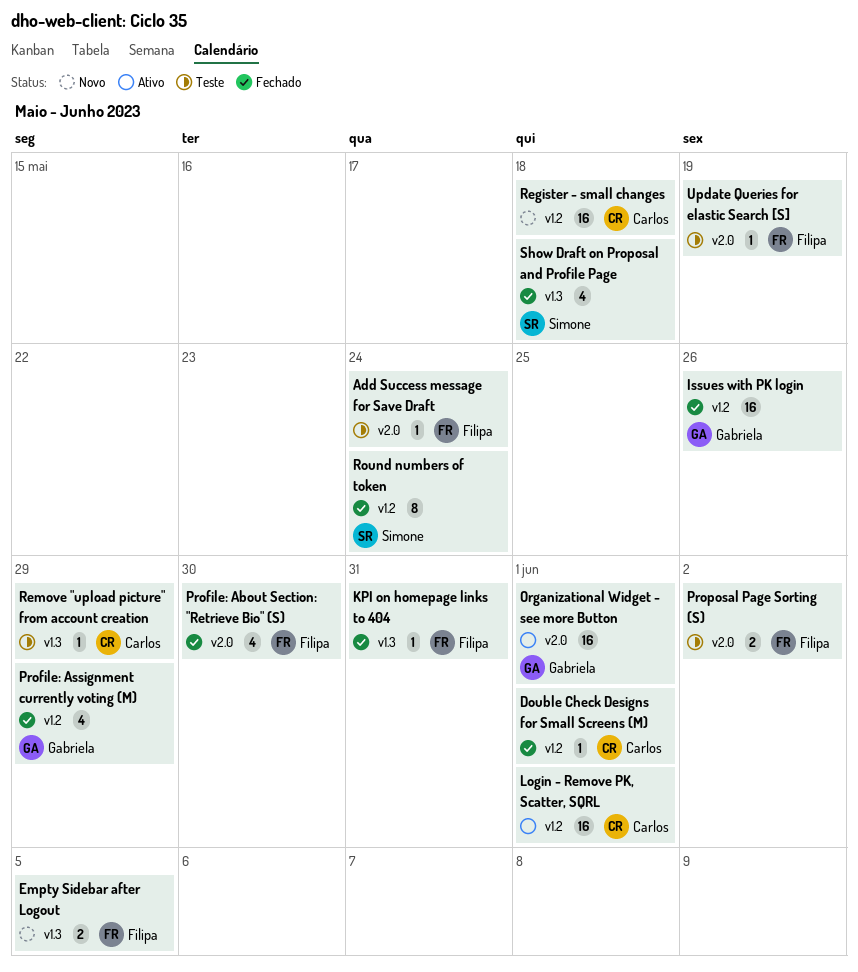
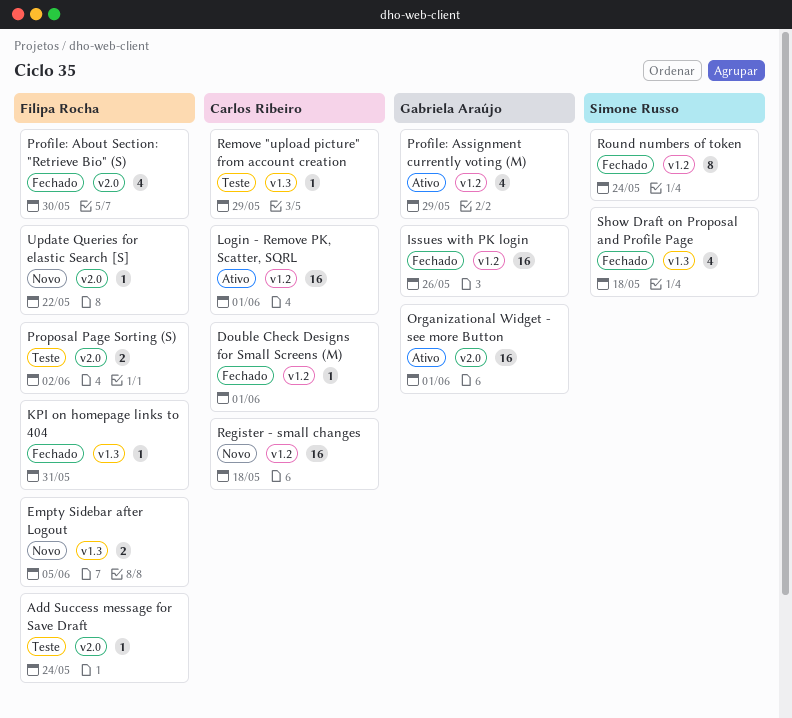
Profile: Assignment currently voting (M), status: Fechado -> Ativo
Update Queries for elastic Search [S], status: Teste -> Novo
Update Queries for elastic Search [S], due: May 19 -> May 22

